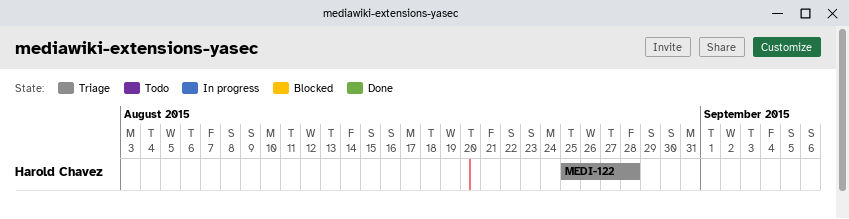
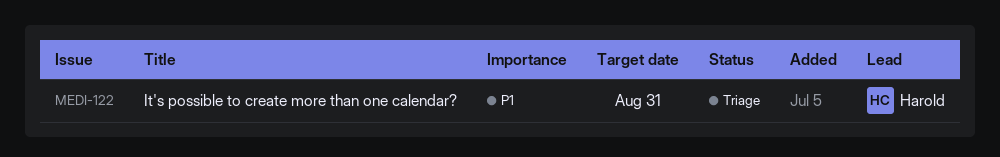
MEDI-122, due: Aug 28 -> Aug 31

